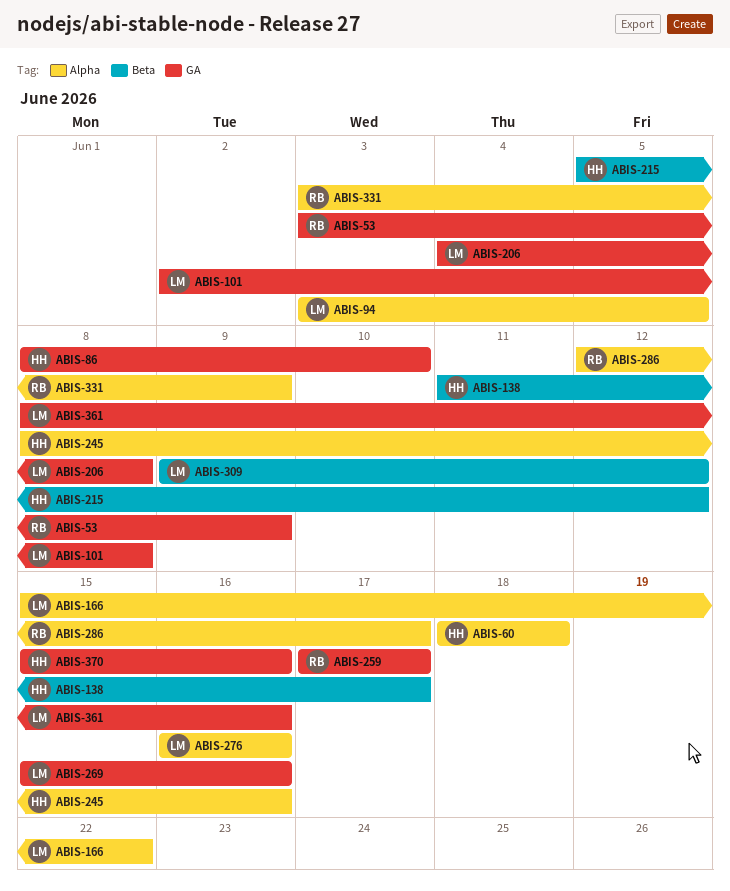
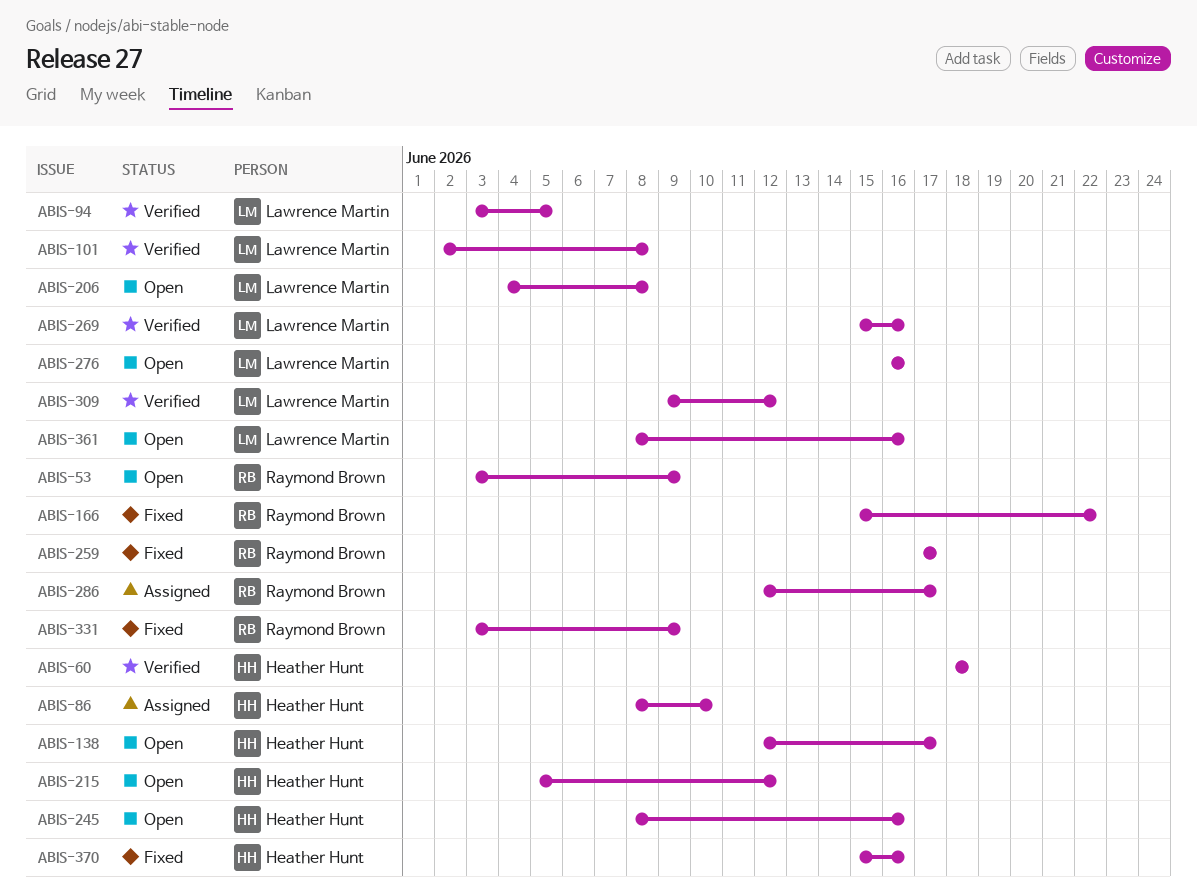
ABIS-138, start: Jun 11 -> Jun 12
ABIS-166, owner: Lawrence Martin -> Raymond Brown

